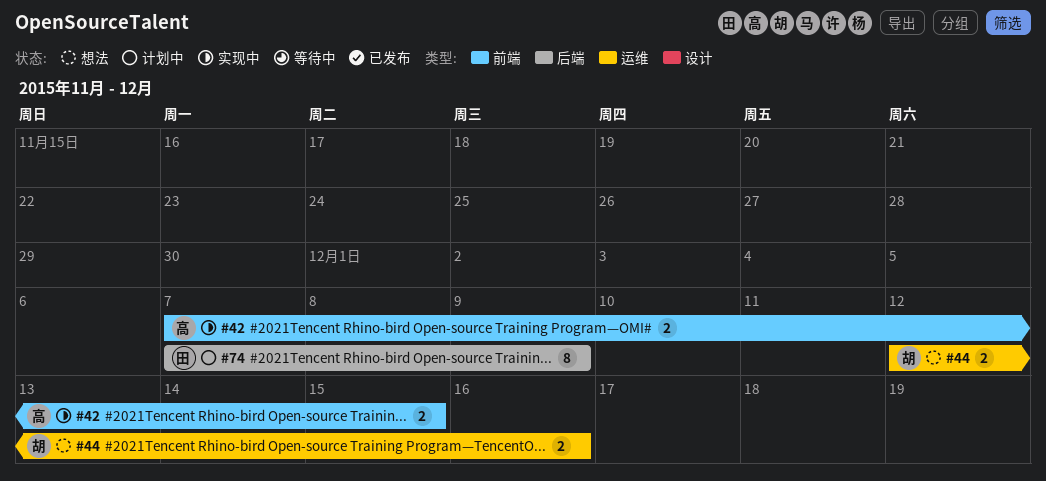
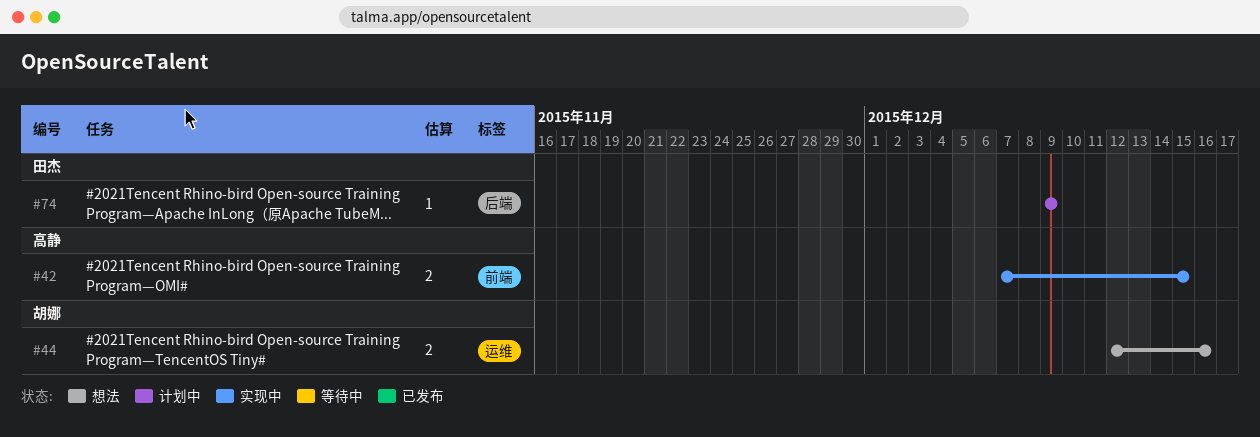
#74, estimate: 8 -> 1
#74, start: Dec 7 -> Dec 9

